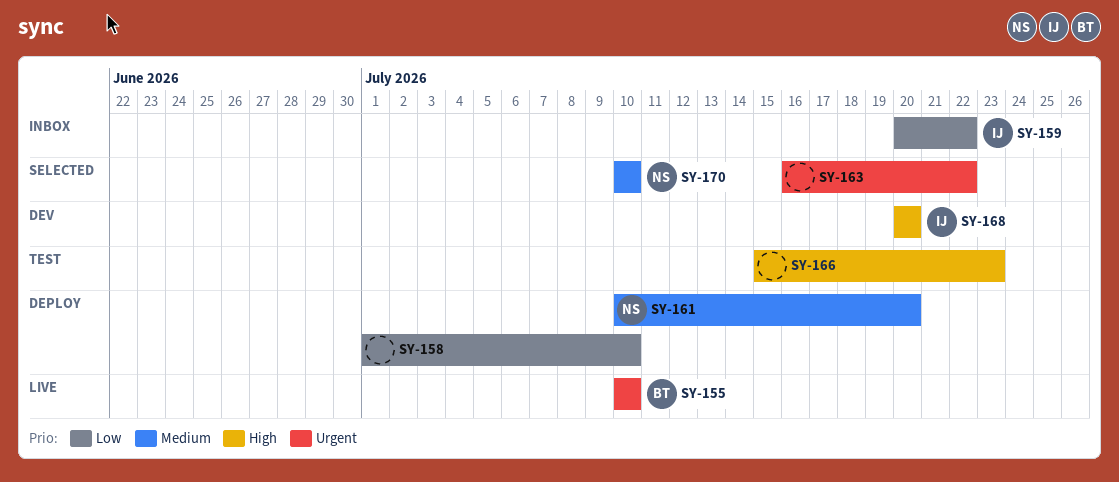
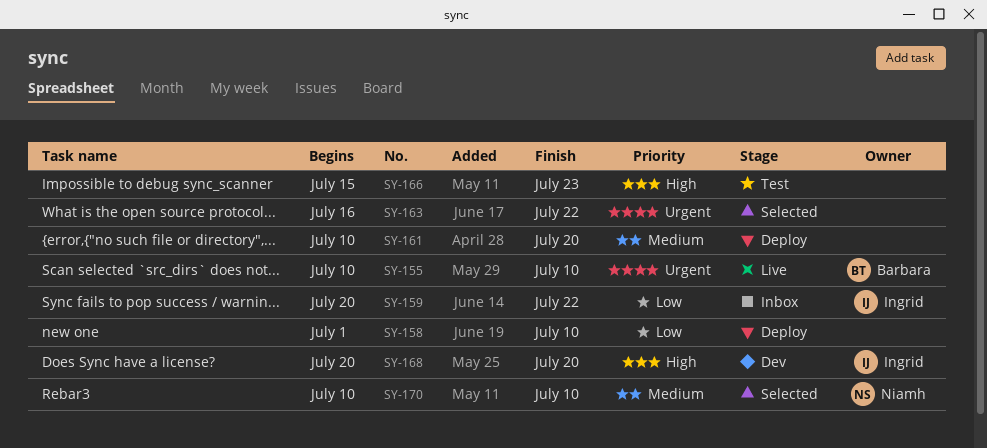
SY-161, owner: Niamh -> none

